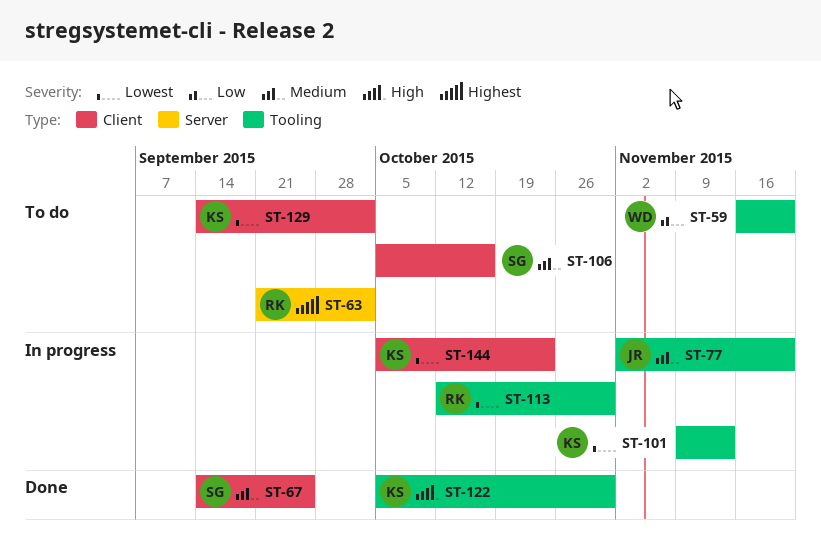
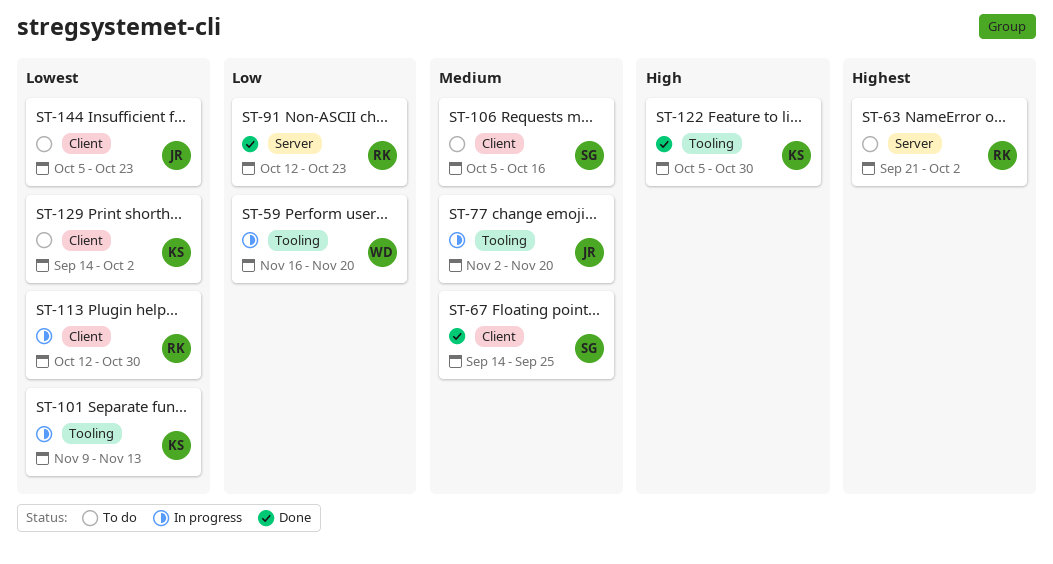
ST-59, status: To do -> In progress
ST-91: none -> present
ST-113, label: Tooling -> Client
ST-144, status: In progress -> To do
ST-144, owner: KS -> JR

